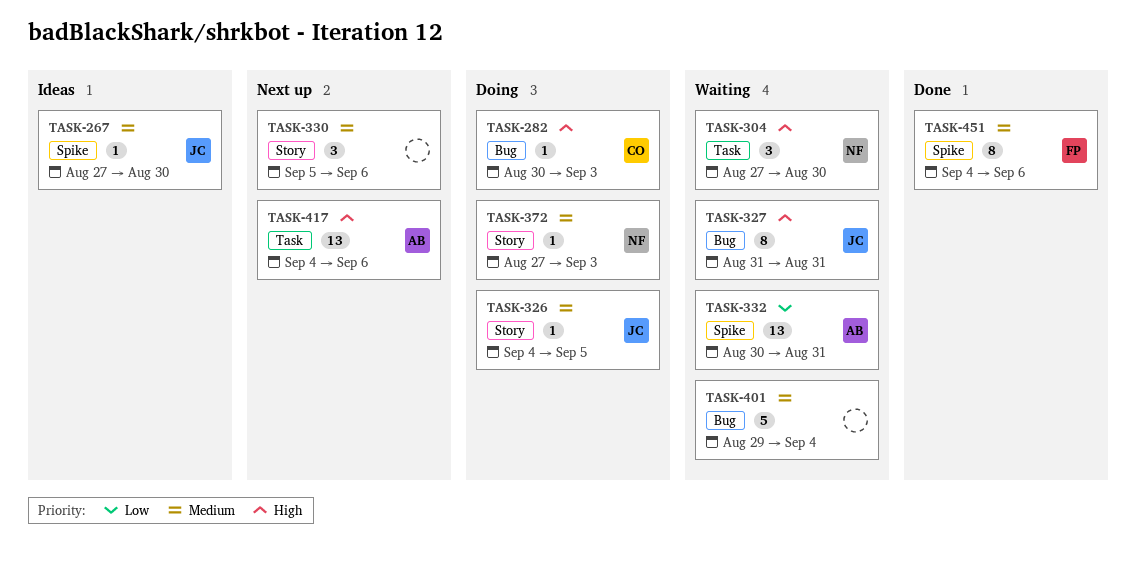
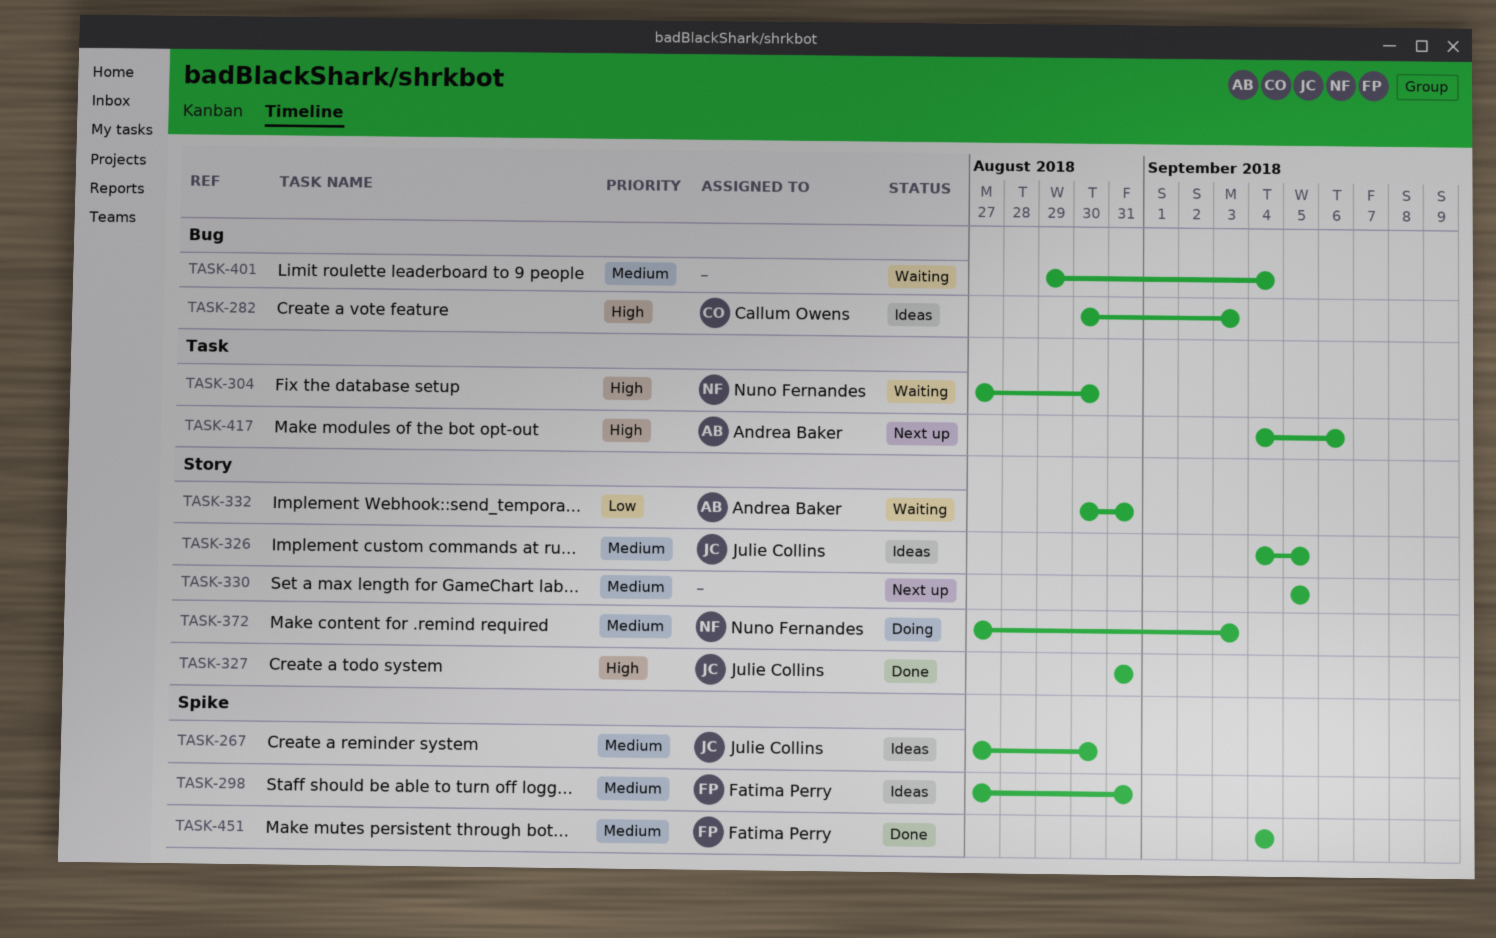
TASK-282, status: Doing -> Ideas
TASK-298: none -> present
TASK-326, status: Doing -> Ideas
TASK-327, status: Waiting -> Done
TASK-327, label: Bug -> Story
TASK-330, due: Sep 6 -> Sep 5
TASK-332, label: Spike -> Story
TASK-451, due: Sep 6 -> Sep 4

